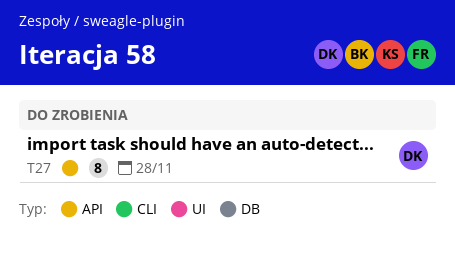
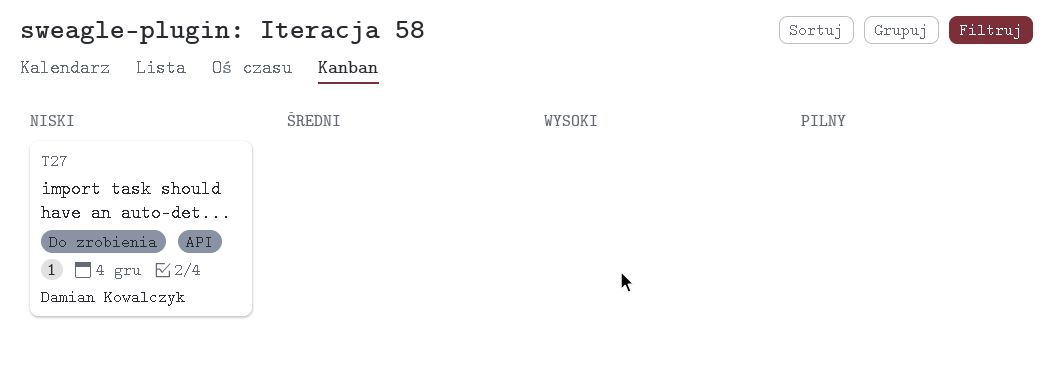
T27, estimate: 8 -> 1
T27, due: Nov 28 -> Dec 4

